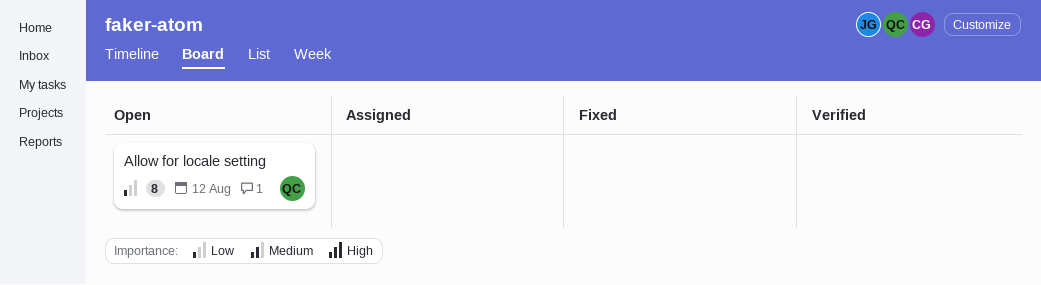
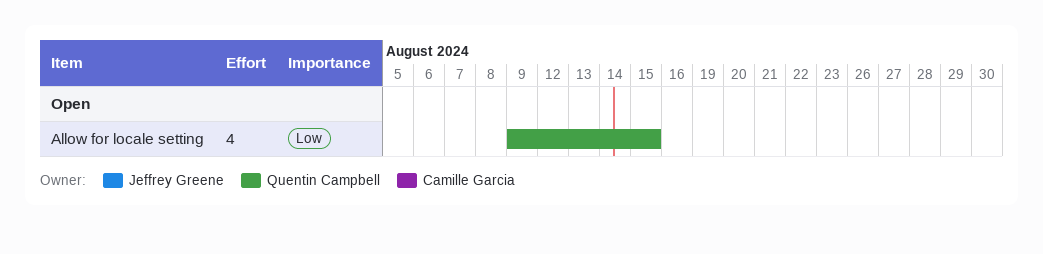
Allow for locale setting, estimate: 8 -> 4
Allow for locale setting, due: Aug 12 -> Aug 15

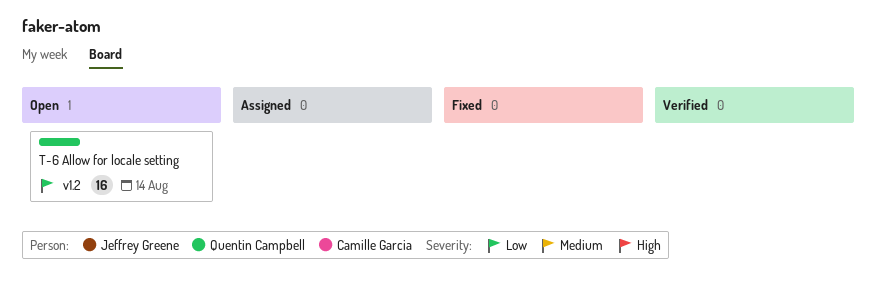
Allow for locale setting, estimate: 4 -> 16
Allow for locale setting, due: Aug 15 -> Aug 14

